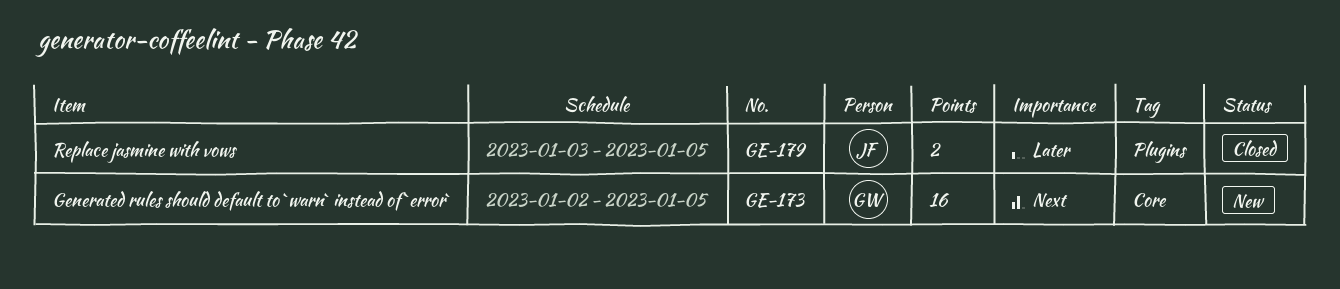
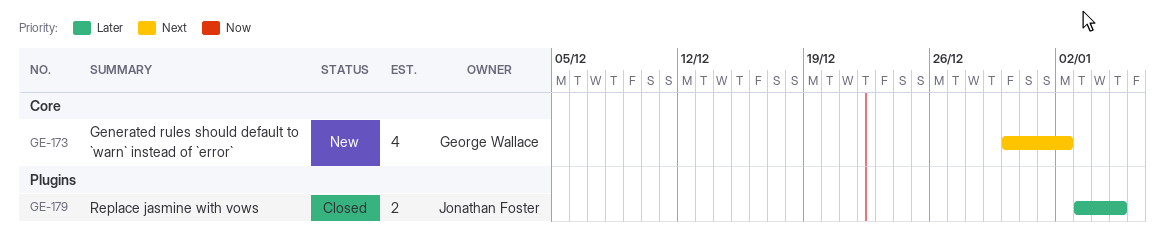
GE-173, estimate: 16 -> 4
GE-173, start: Jan 2 -> Dec 30
GE-173, due: Jan 5 -> Jan 2

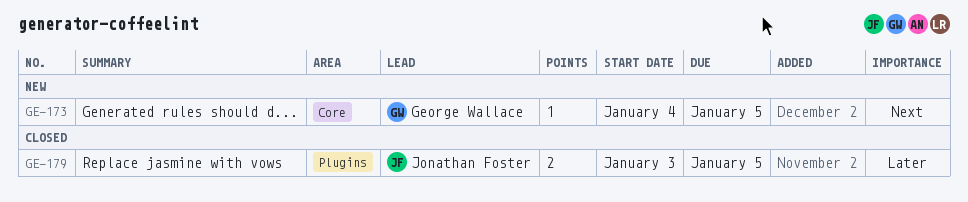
GE-173, estimate: 4 -> 1
GE-173, start: Dec 30 -> Jan 4
GE-173, due: Jan 2 -> Jan 5

